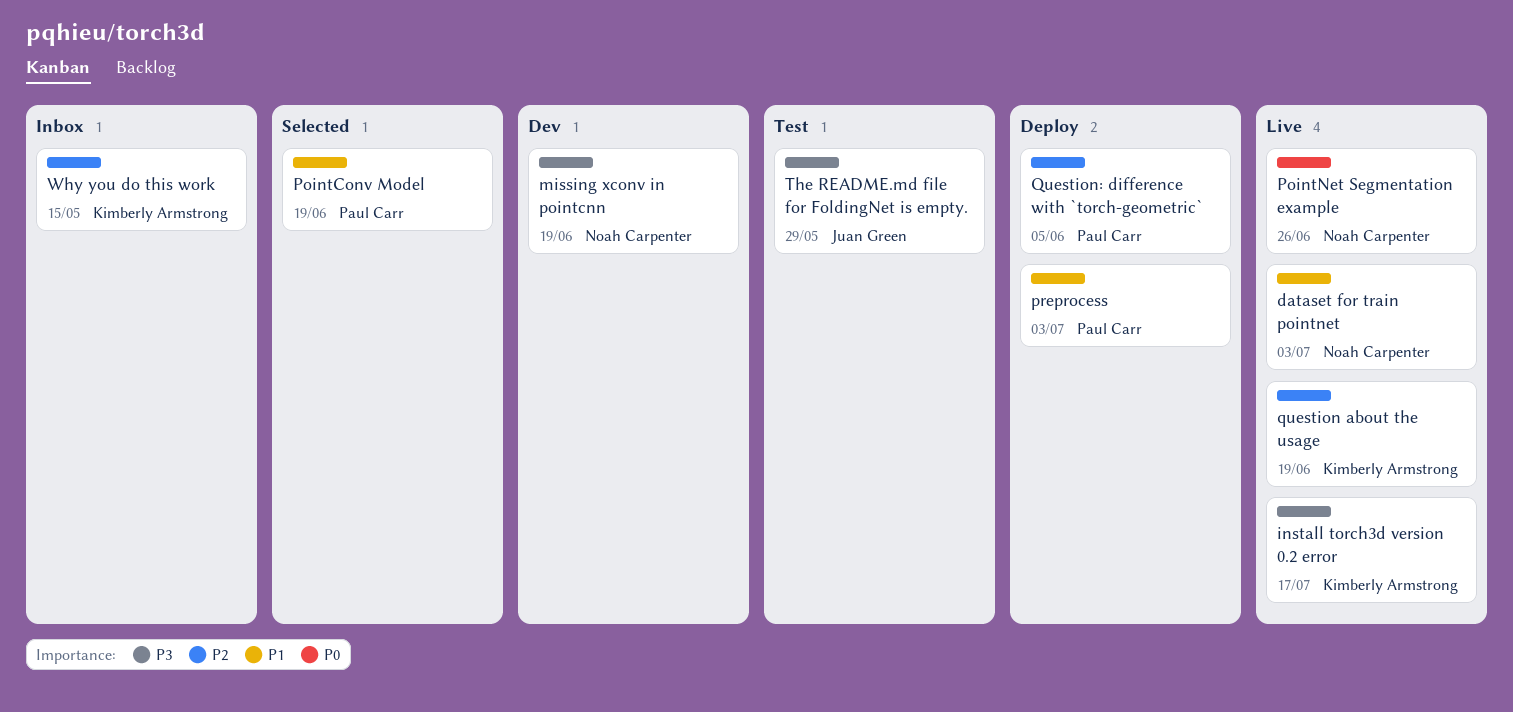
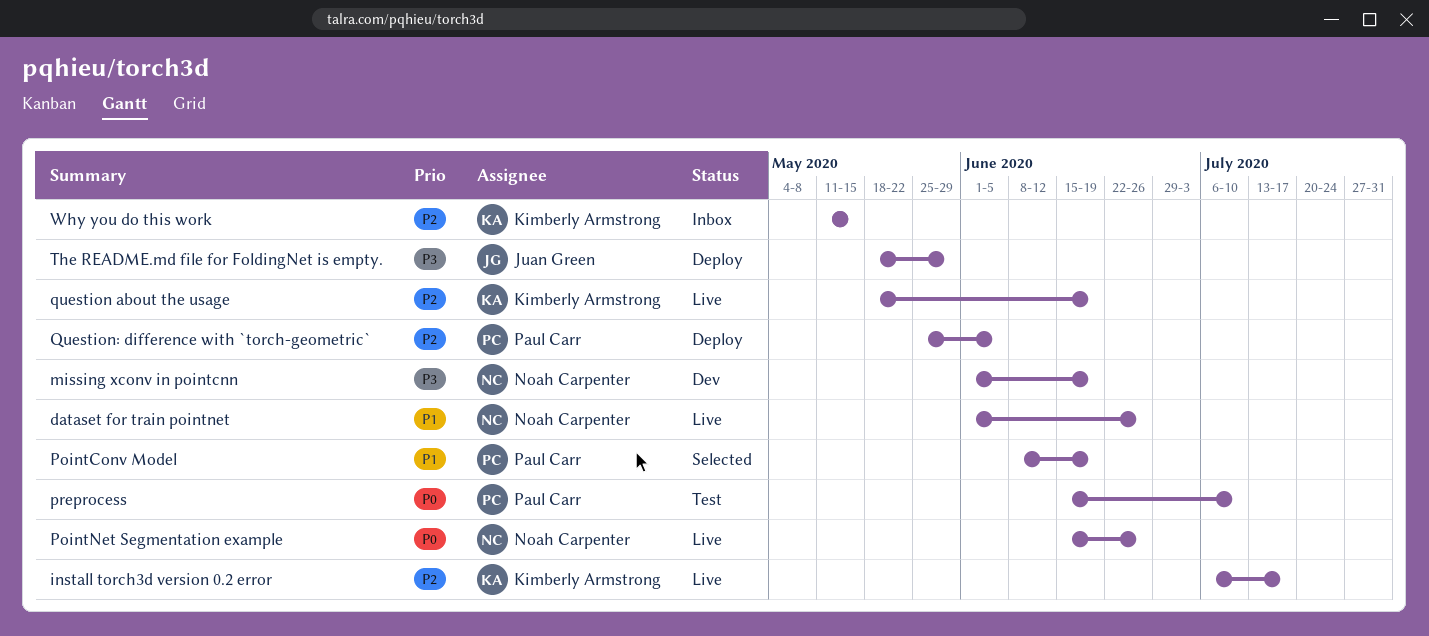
dataset for train pointnet, due: Jul 3 -> Jun 26
install torch3d version 0.2 error, priority: P3 -> P2
preprocess, status: Deploy -> Test
preprocess, priority: P1 -> P0
preprocess, due: Jul 3 -> Jul 10
The README.md file for FoldingNet is empty., status: Test -> Deploy

